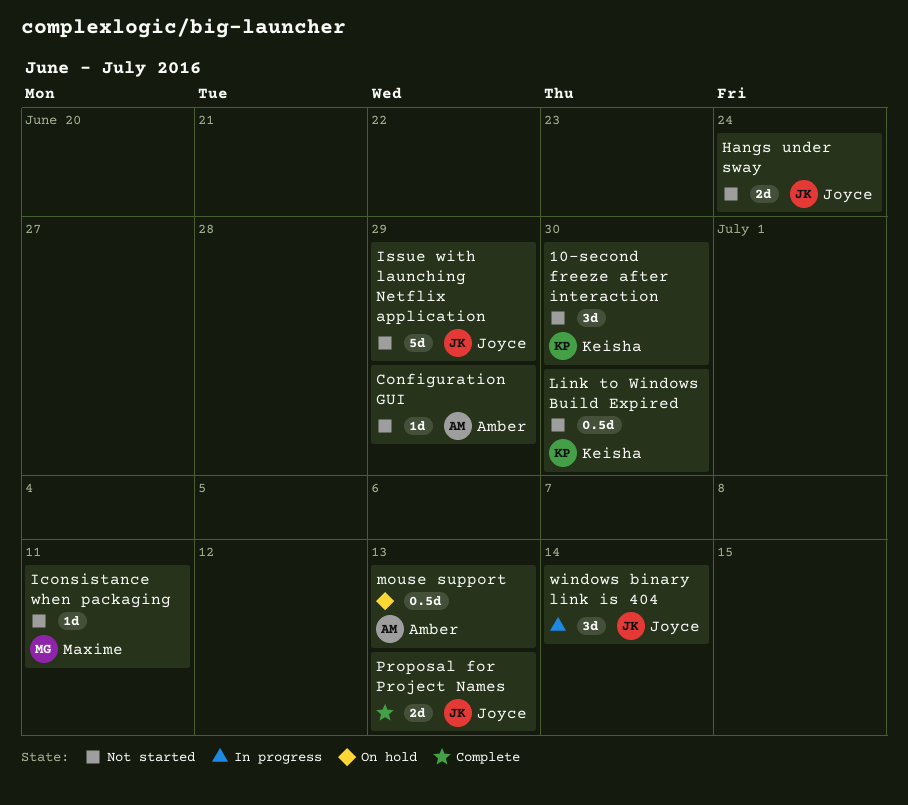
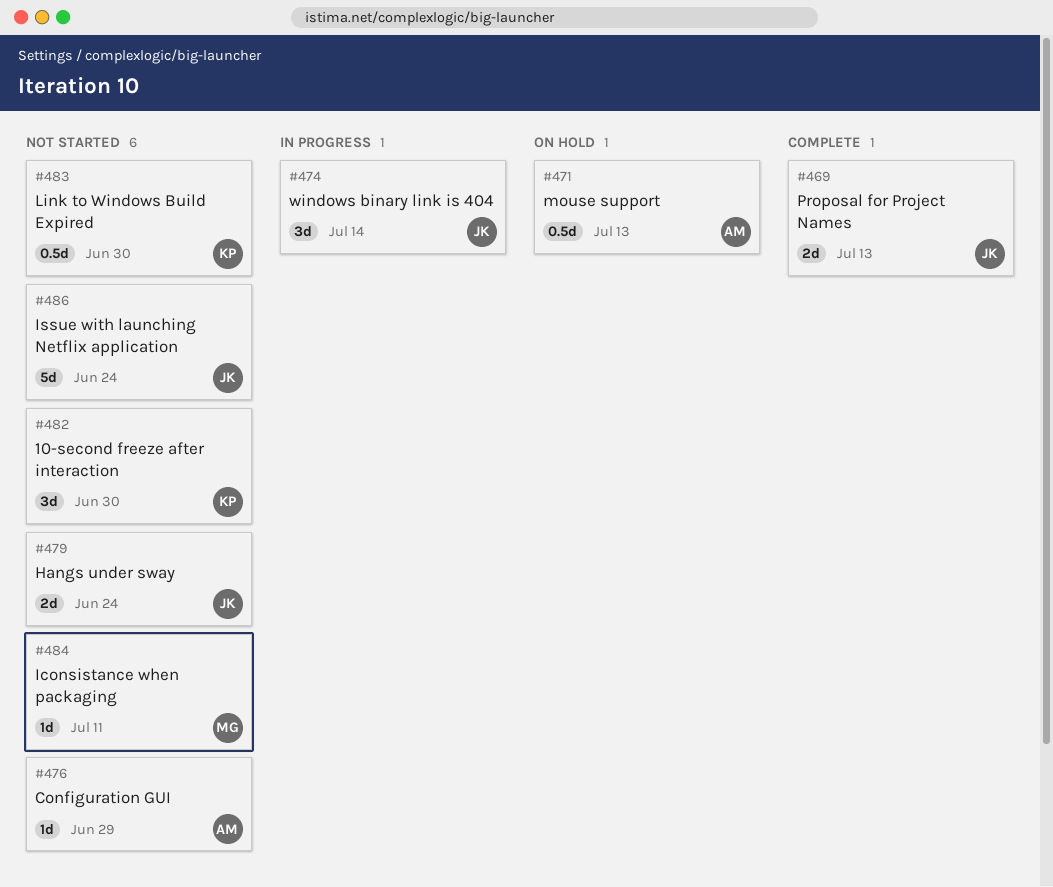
Issue with launching Netflix application, due: Jun 29 -> Jun 24

